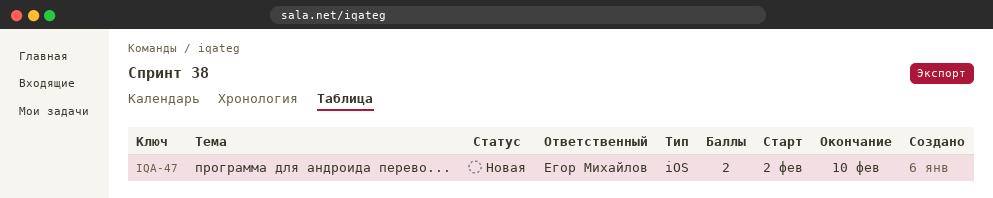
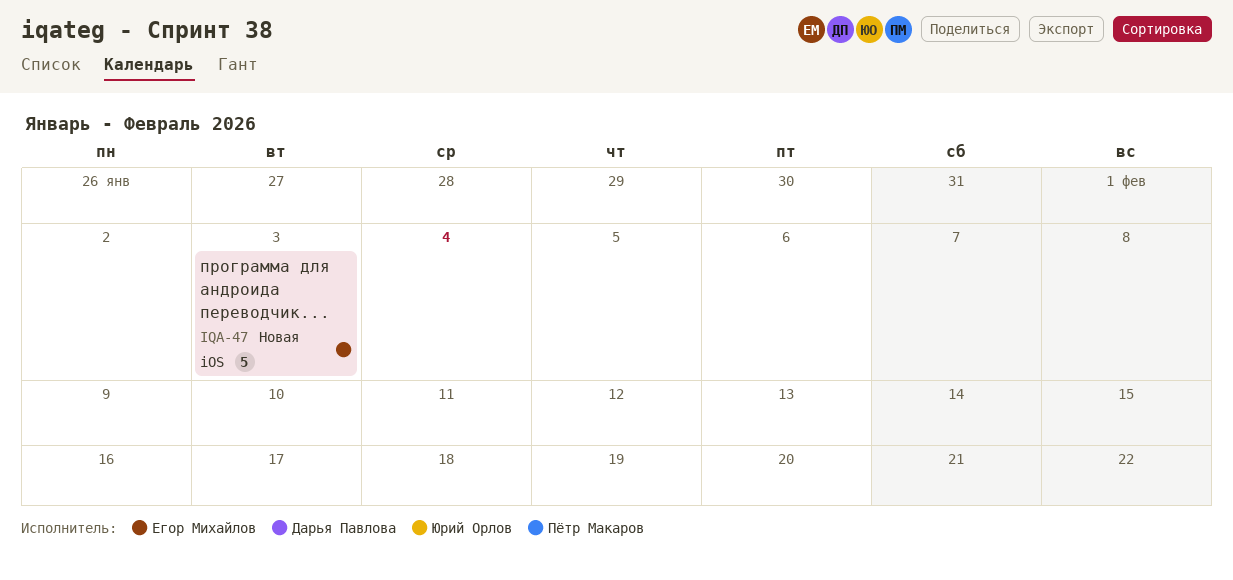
IQA-47, estimate: 2 -> 5
IQA-47, due: Feb 10 -> Feb 3

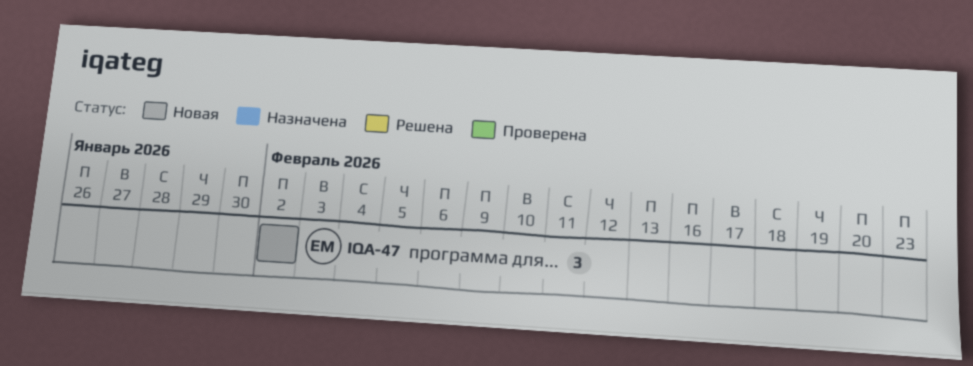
IQA-47, estimate: 5 -> 3
IQA-47, due: Feb 3 -> Feb 2

